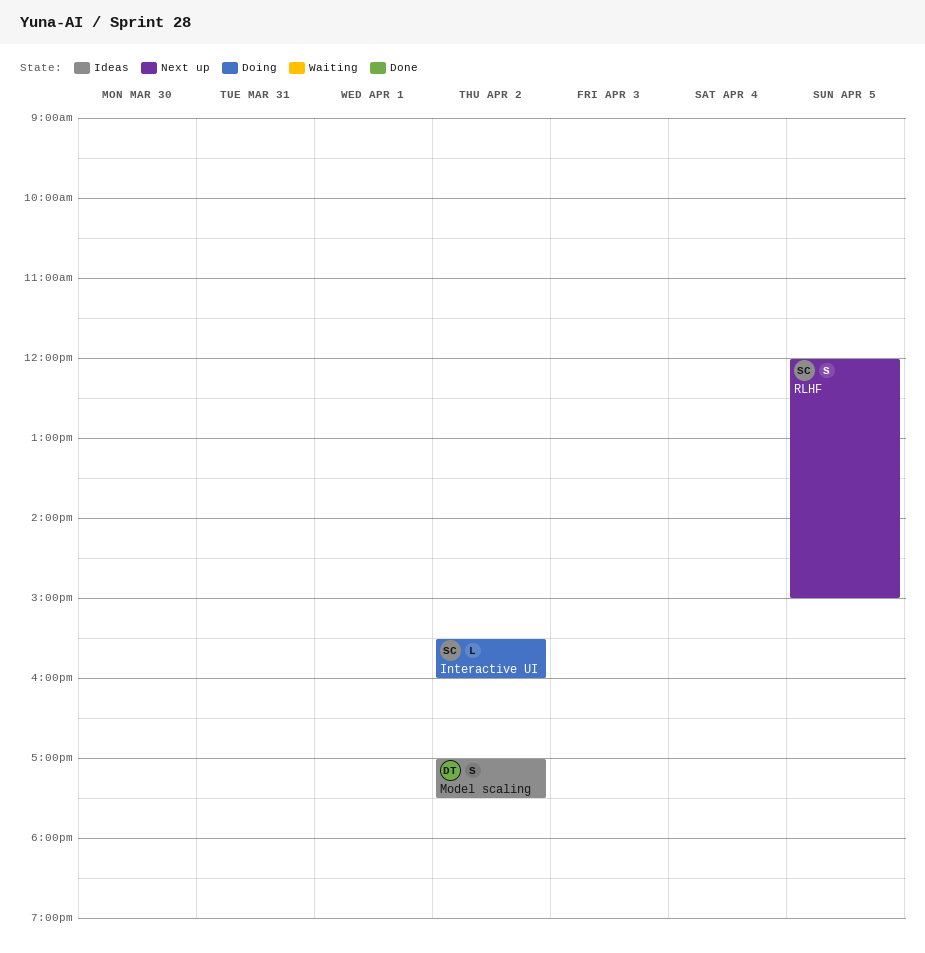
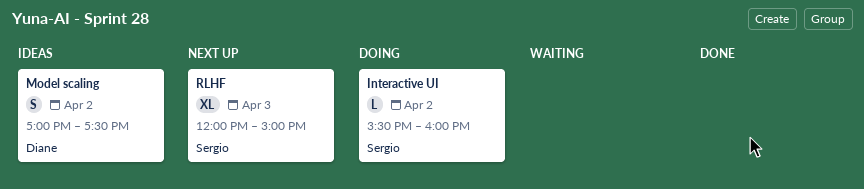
RLHF, estimate: S -> XL
RLHF, day: Apr 5 -> Apr 3

